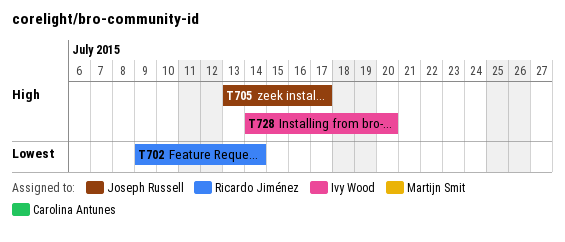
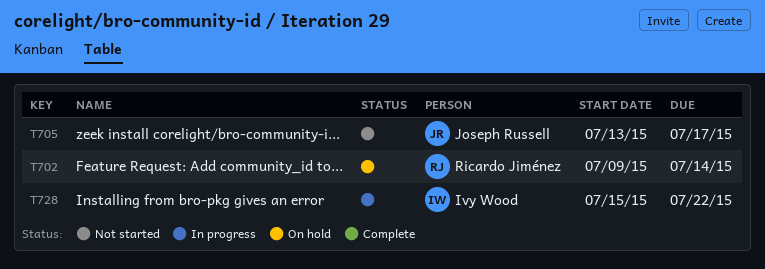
T728, start: Jul 14 -> Jul 15
T728, due: Jul 20 -> Jul 22

